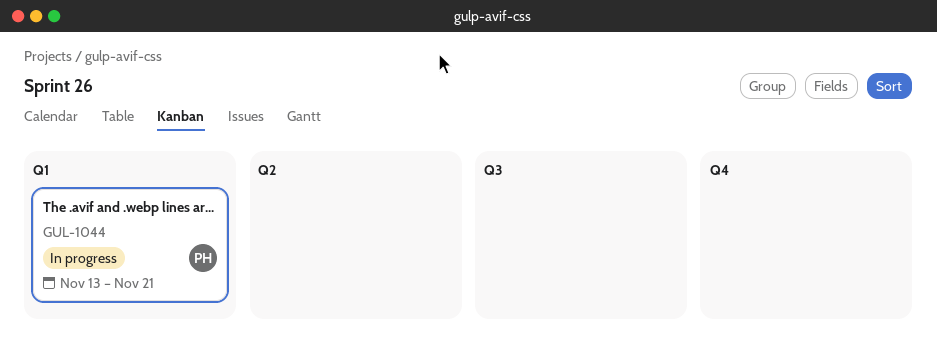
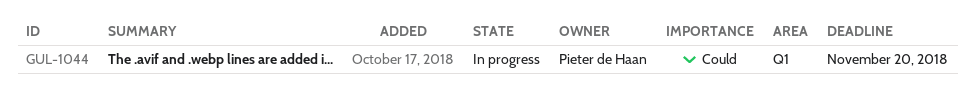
GUL-1044, due: Nov 21 -> Nov 20

